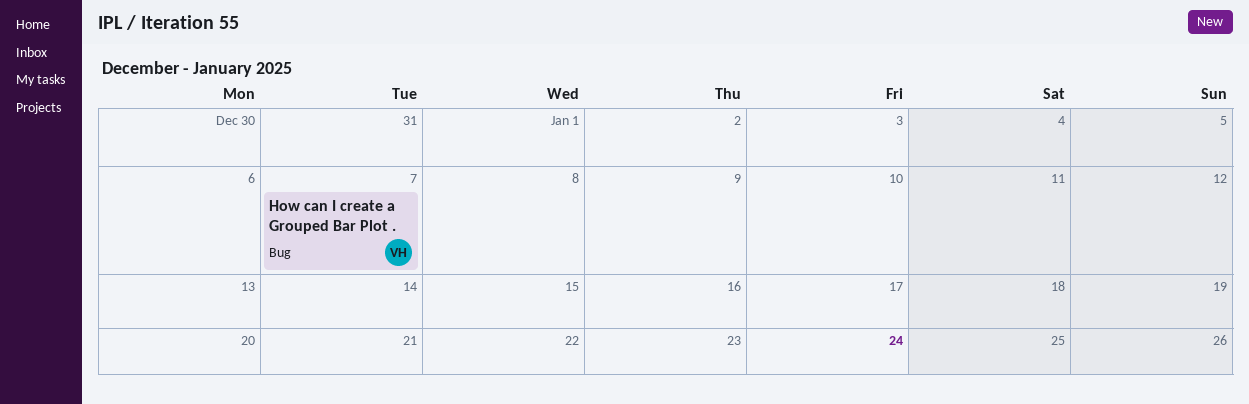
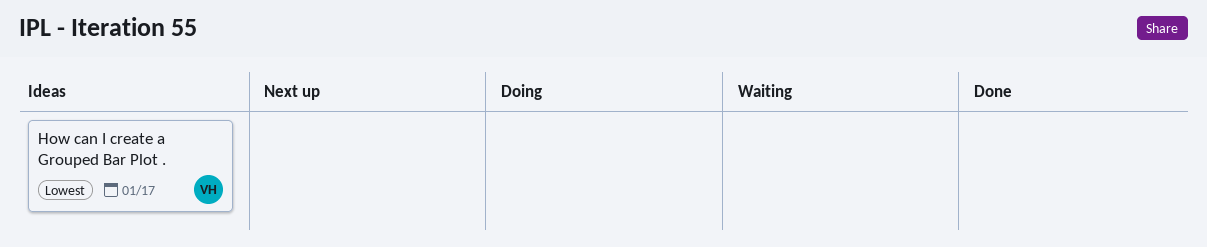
How can I create a Grouped Bar Plot ., due: Jan 7 -> Jan 17

